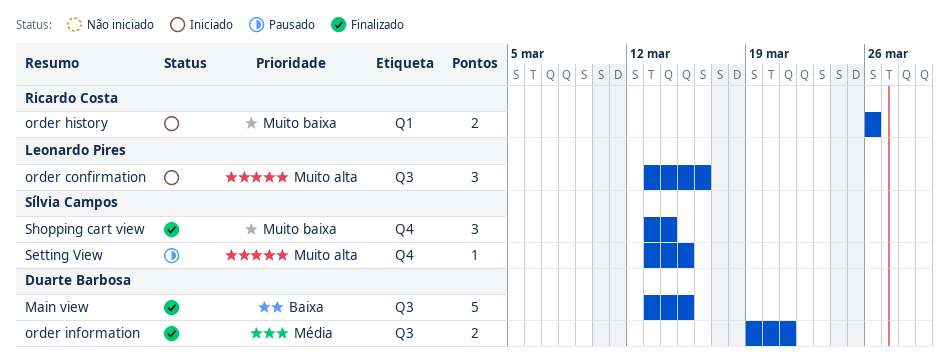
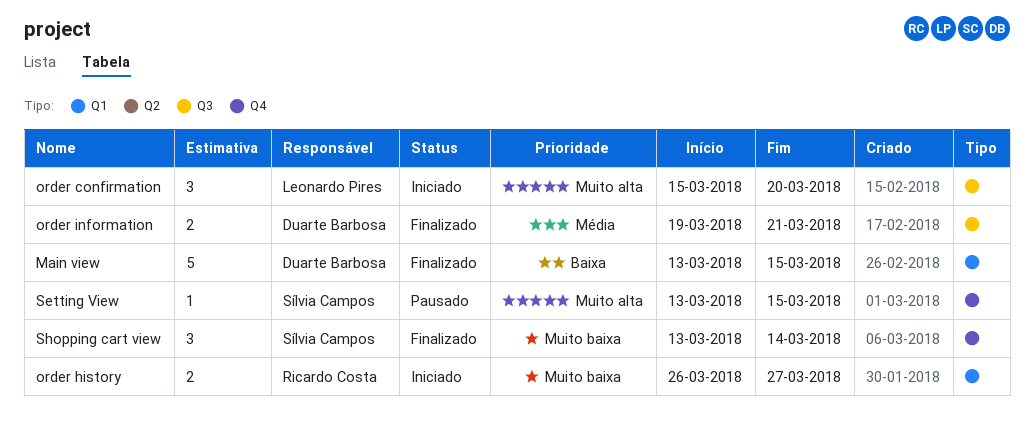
Main view, label: Q3 -> Q1
order confirmation, start: Mar 13 -> Mar 15
order confirmation, due: Mar 16 -> Mar 20
order history, due: Mar 26 -> Mar 27

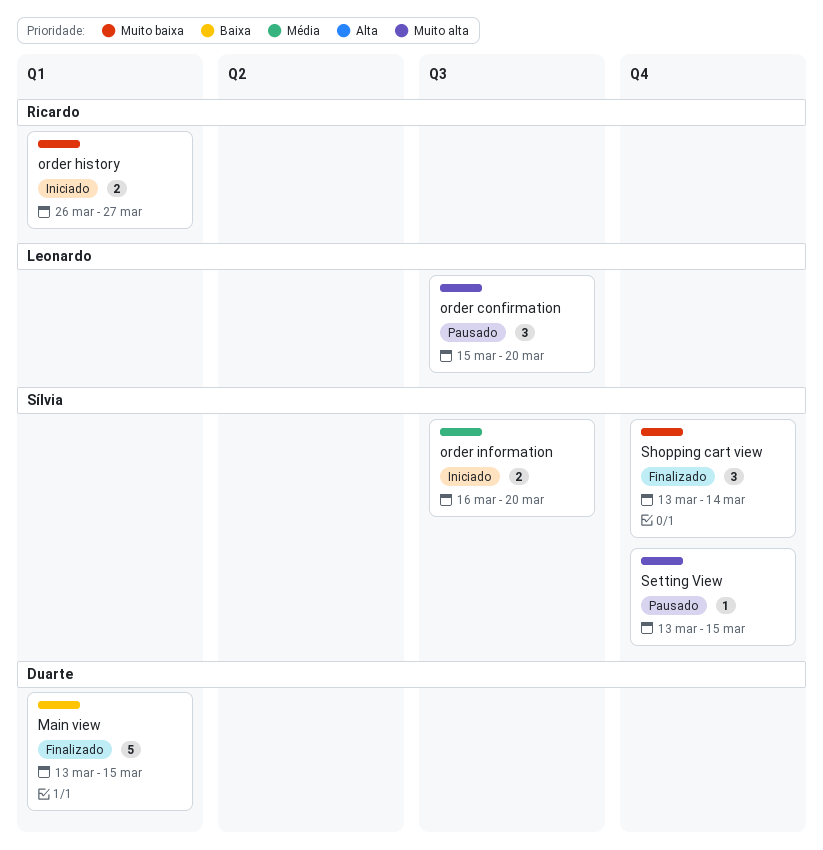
order confirmation, status: Iniciado -> Pausado
order information, status: Finalizado -> Iniciado
order information, owner: Duarte Barbosa -> Sílvia Campos
order information, start: Mar 19 -> Mar 16
order information, due: Mar 21 -> Mar 20

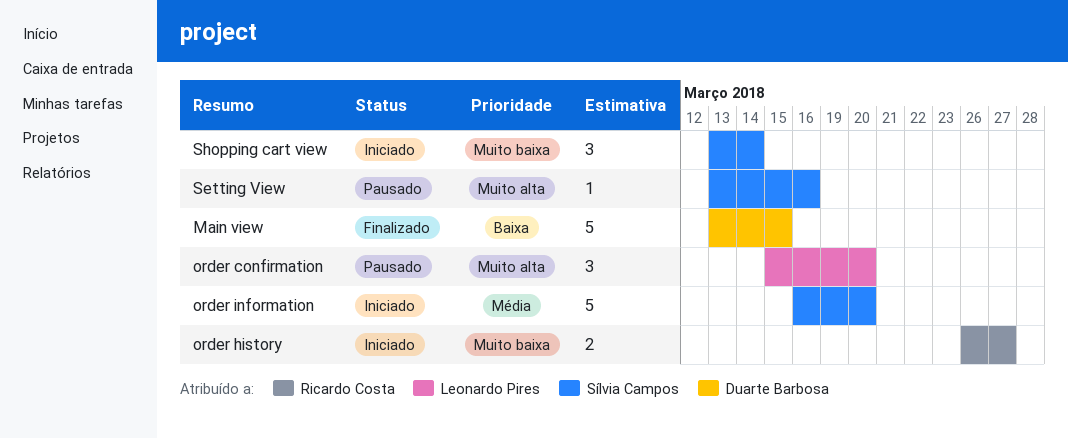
order information, estimate: 2 -> 5
Setting View, due: Mar 15 -> Mar 16
Shopping cart view, status: Finalizado -> Iniciado

